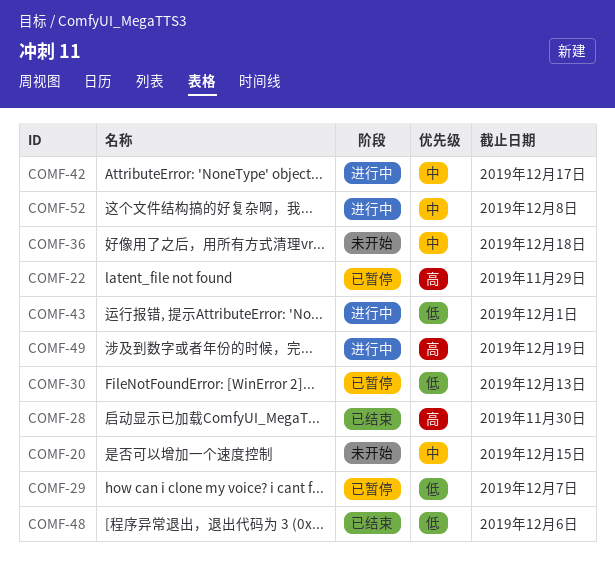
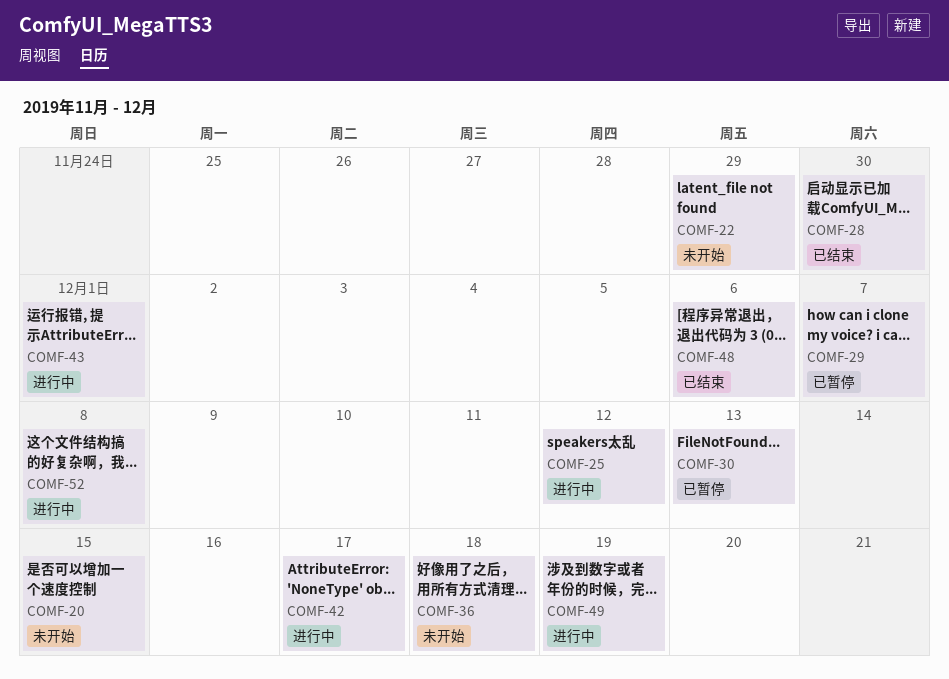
COMF-22, status: 已暂停 -> 未开始
COMF-25: none -> present

